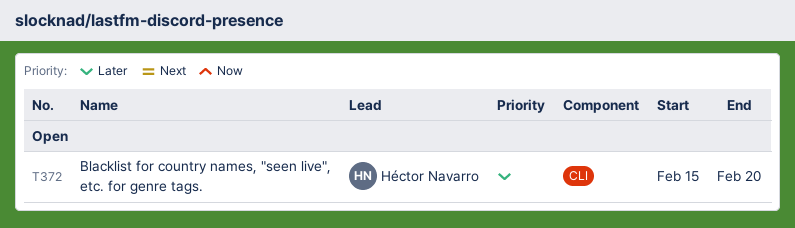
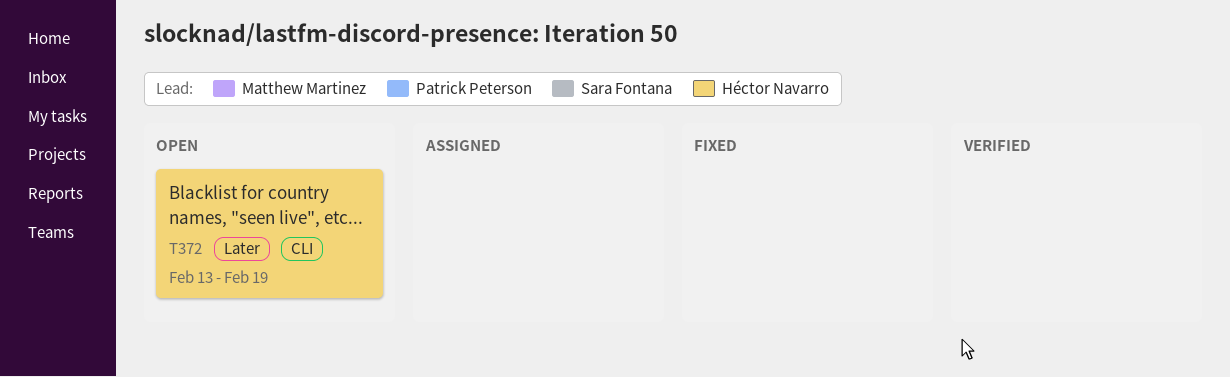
T372, start: Feb 15 -> Feb 13
T372, due: Feb 20 -> Feb 19

